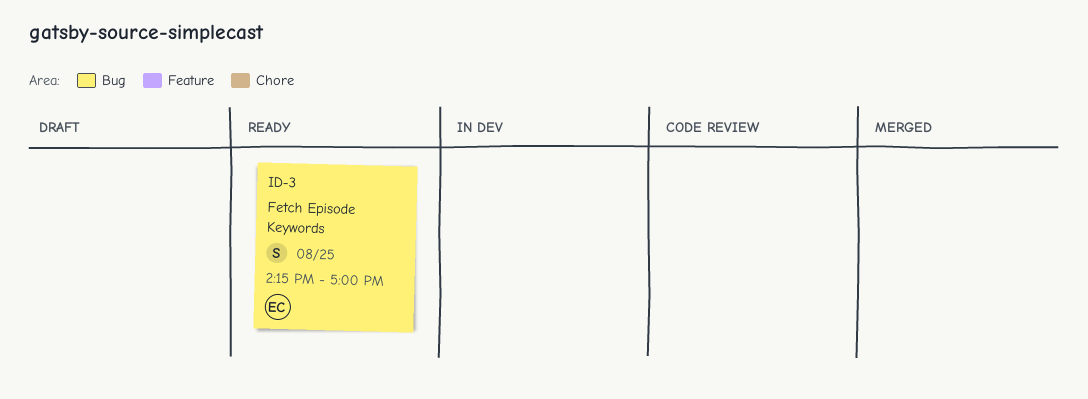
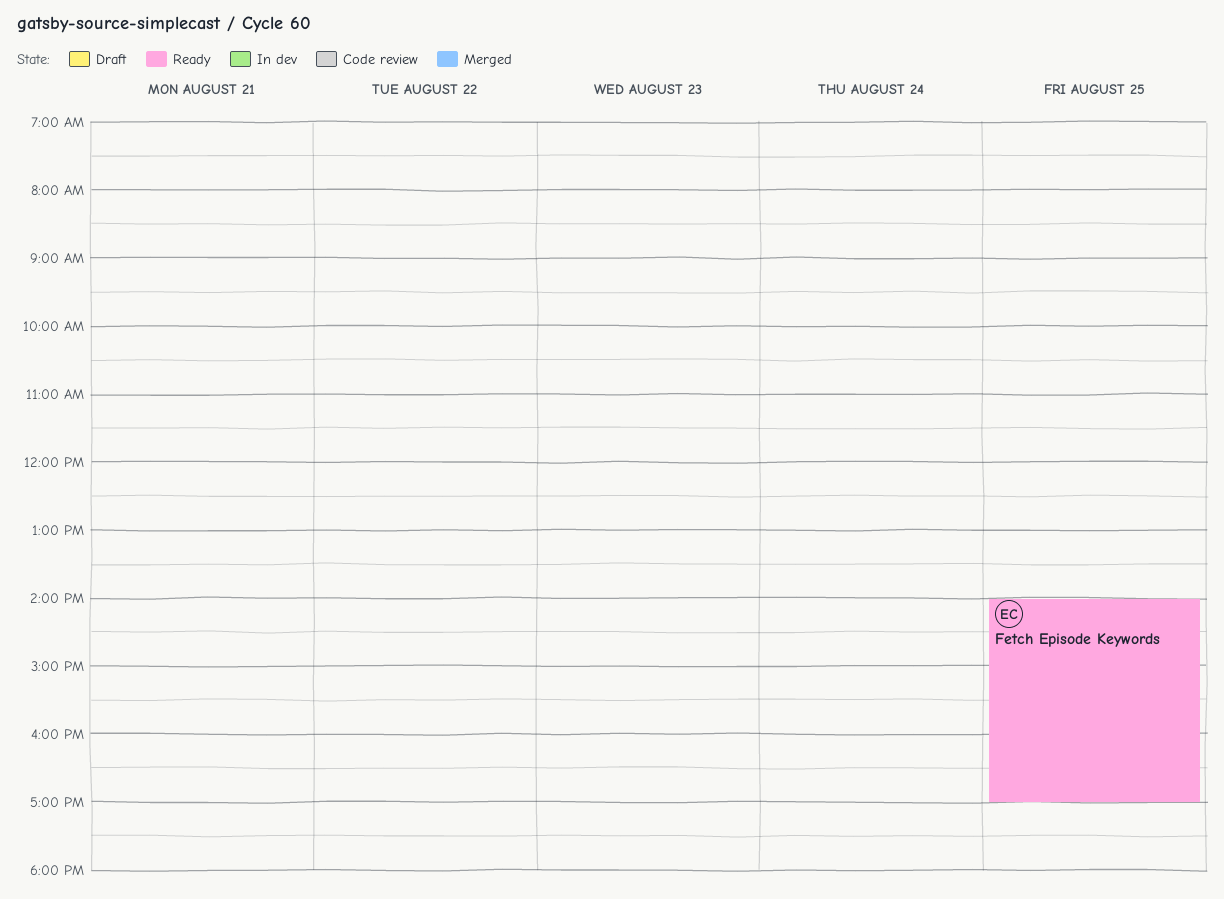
Fetch Episode Keywords, begins: 14:15 -> 14:00

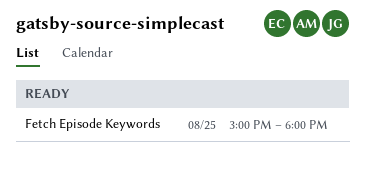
Fetch Episode Keywords, begins: 14:00 -> 15:00
Fetch Episode Keywords, ends: 17:00 -> 18:00

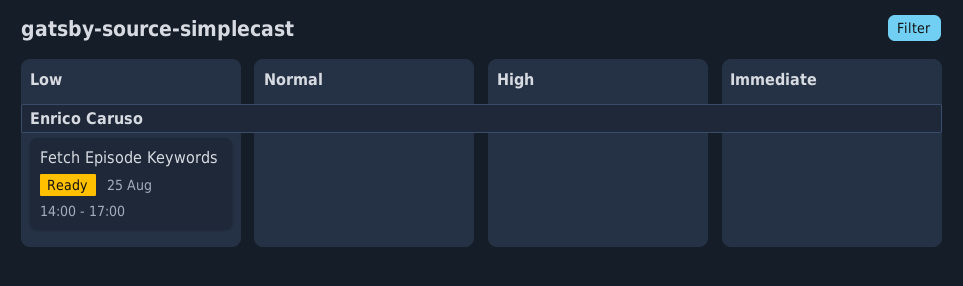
Fetch Episode Keywords, begins: 15:00 -> 14:00
Fetch Episode Keywords, ends: 18:00 -> 17:00

